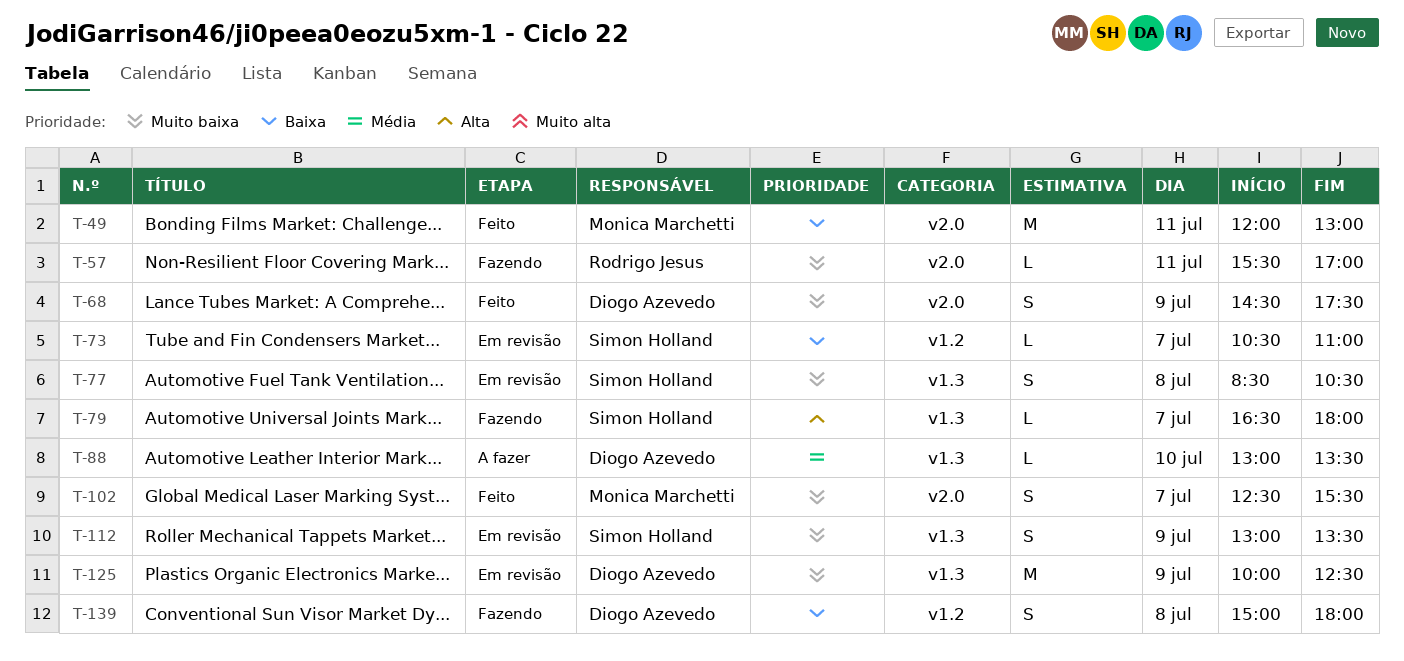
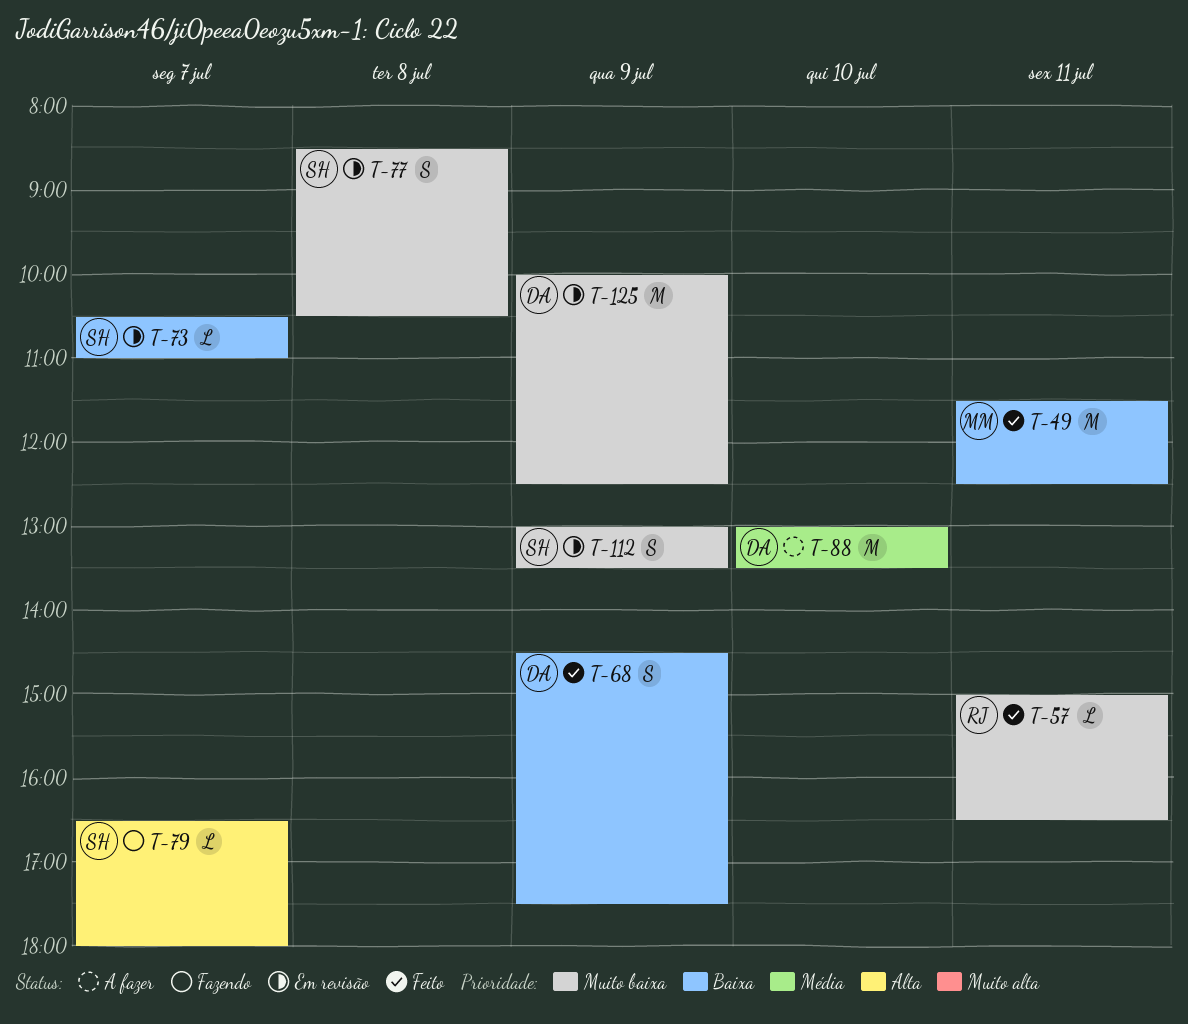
T-49, begins: 12:00 -> 11:30
T-49, ends: 13:00 -> 12:30
T-57, status: Fazendo -> Feito
T-57, begins: 15:30 -> 15:00
T-57, ends: 17:00 -> 16:30
T-68, priority: Muito baixa -> Baixa
T-88, estimate: L -> M
T-102: present -> none
T-139: present -> none

